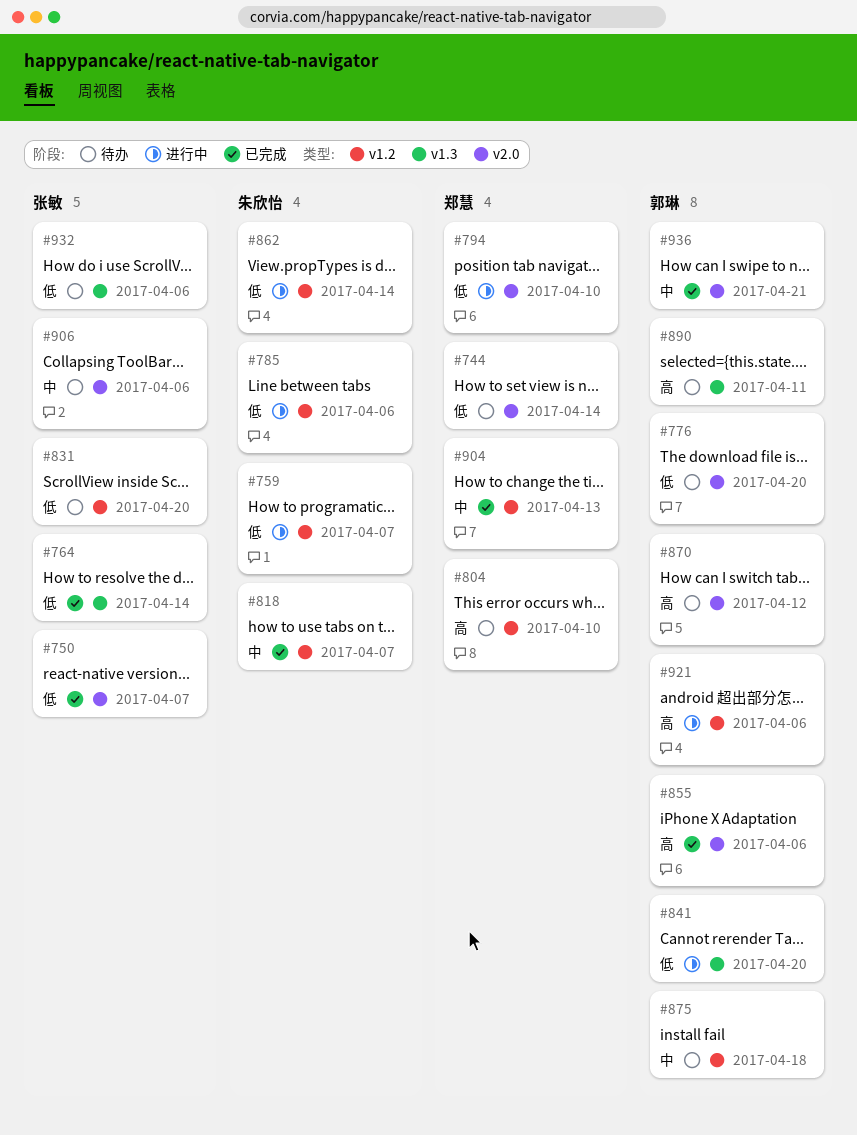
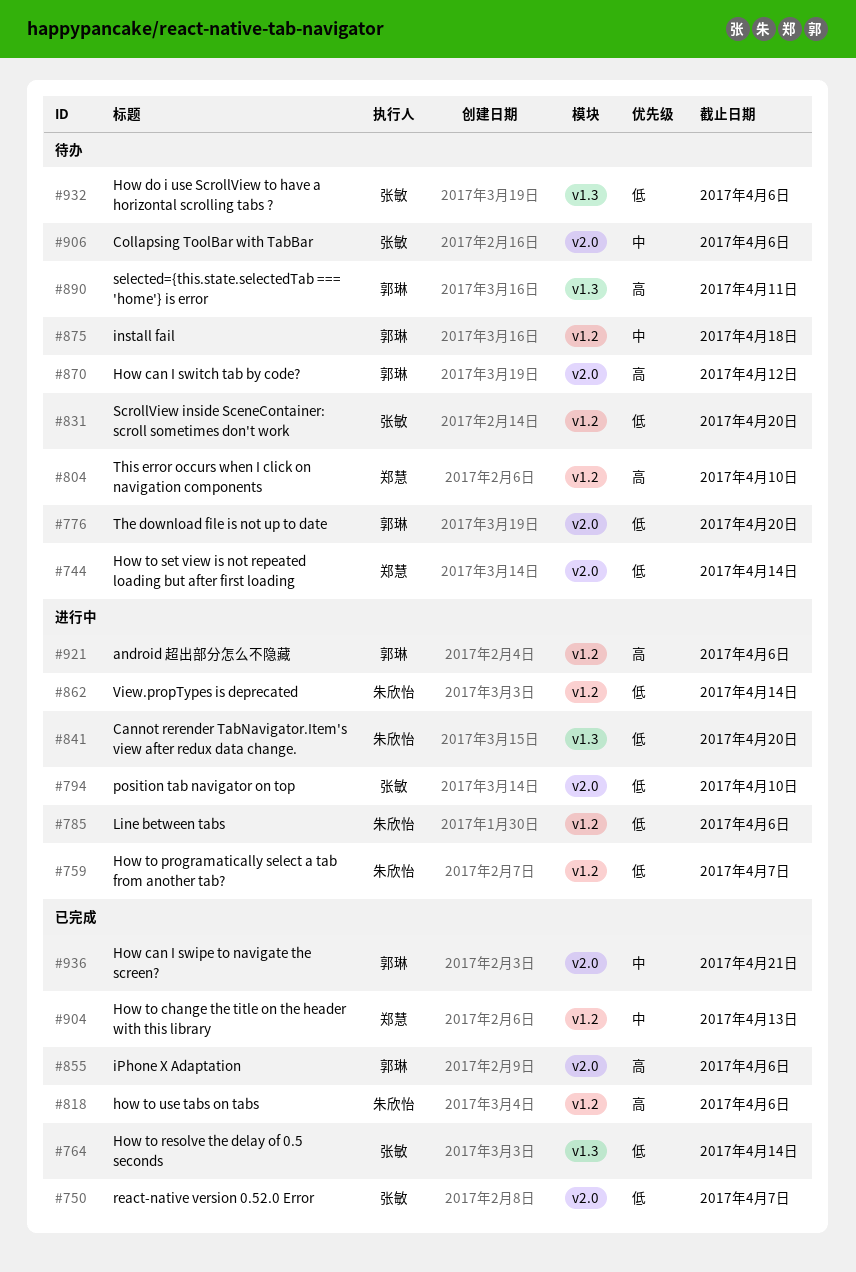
#794, owner: 郑慧 -> 张敏
#818, priority: 中 -> 高
#818, due: Apr 7 -> Apr 6
#841, owner: 郭琳 -> 朱欣怡

